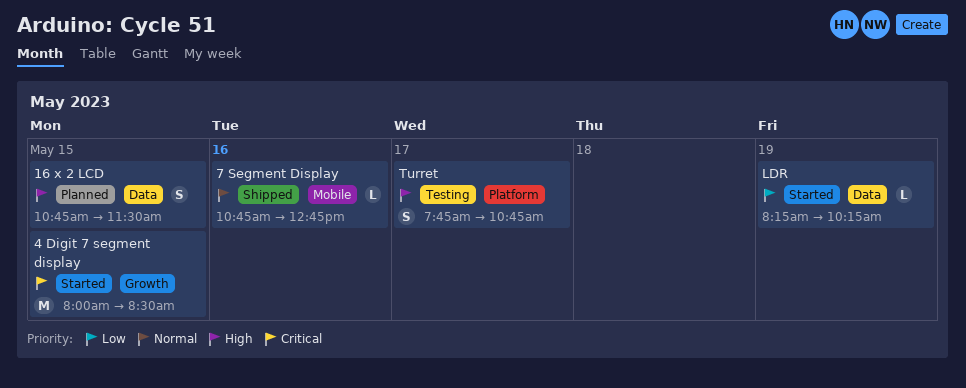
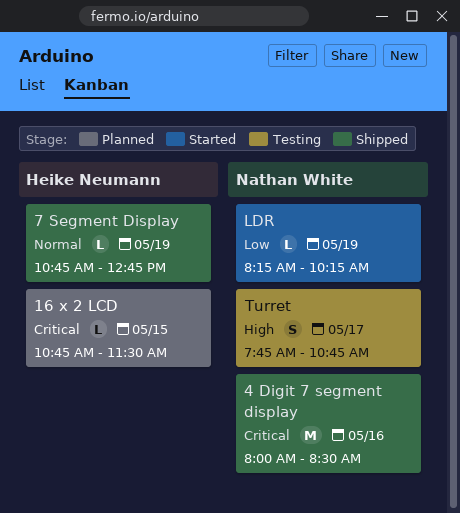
16 x 2 LCD, priority: High -> Critical
16 x 2 LCD, estimate: S -> L
4 Digit 7 segment display, status: Started -> Shipped
4 Digit 7 segment display, day: May 15 -> May 16
7 Segment Display, day: May 16 -> May 19

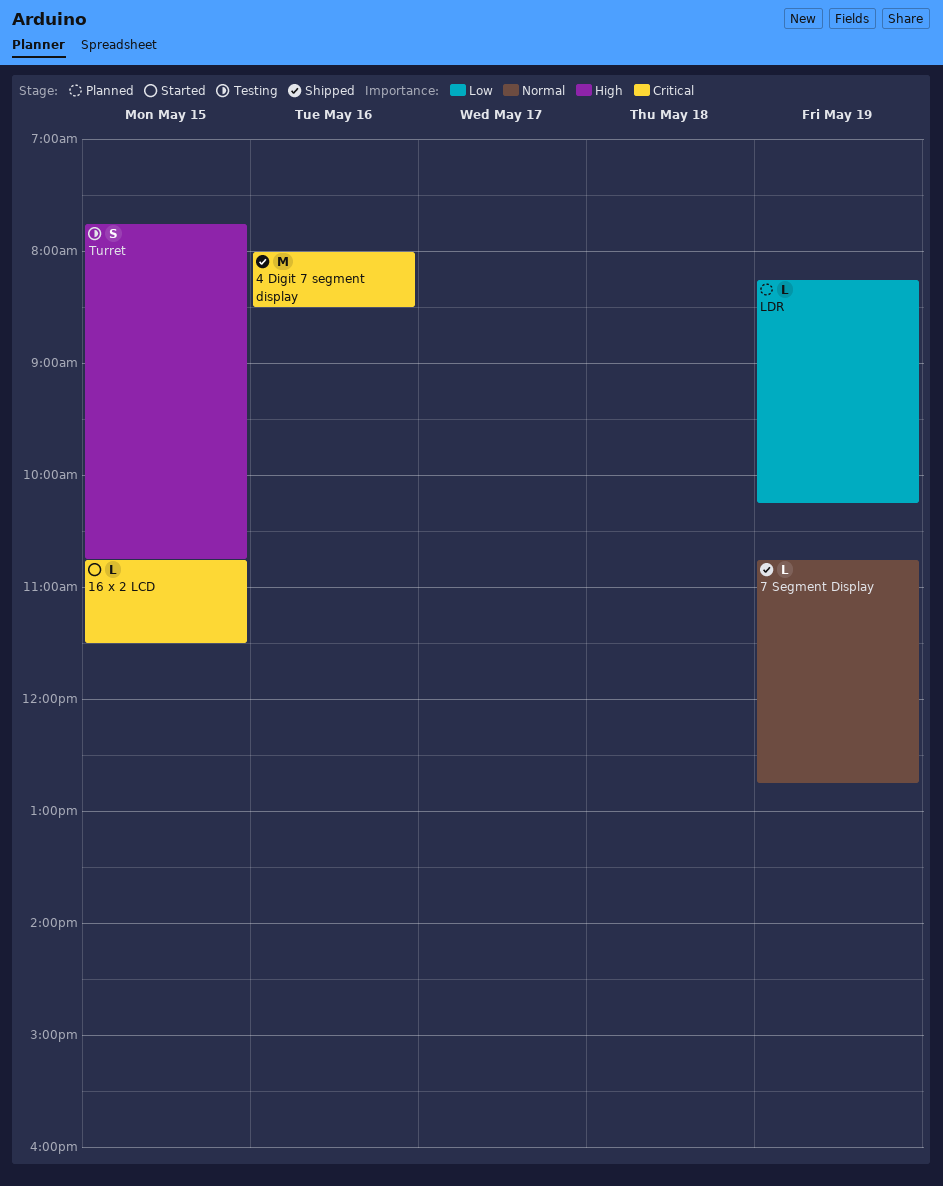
16 x 2 LCD, status: Planned -> Started
LDR, status: Started -> Planned
Turret, day: May 17 -> May 15

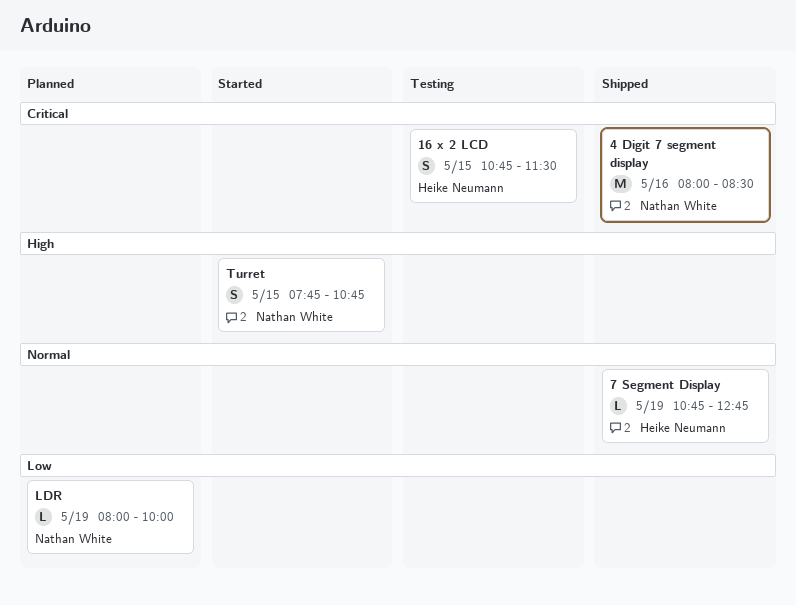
16 x 2 LCD, status: Started -> Testing
16 x 2 LCD, estimate: L -> S
LDR, begins: 08:15 -> 08:00
LDR, ends: 10:15 -> 10:00
Turret, status: Testing -> Started

